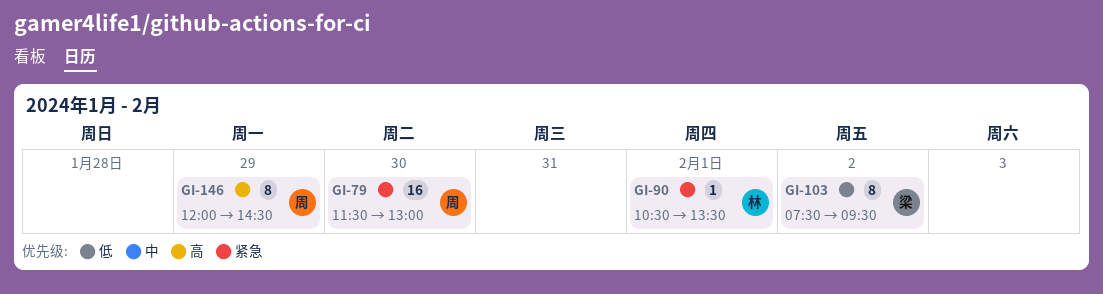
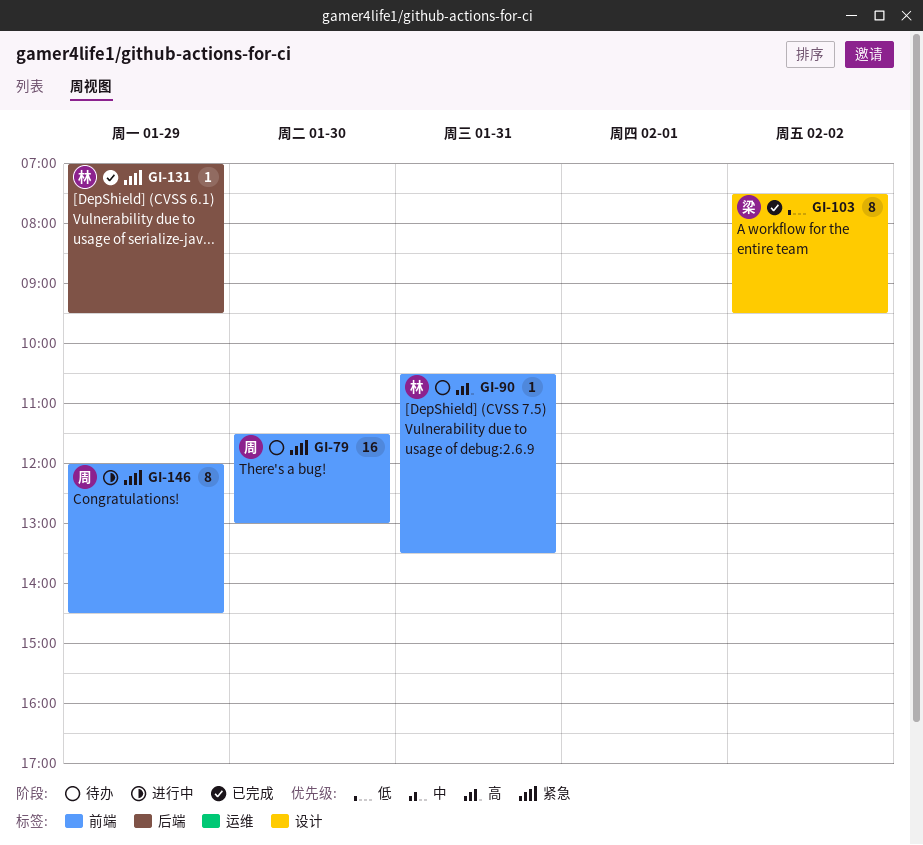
GI-90, priority: 紧急 -> 高
GI-90, day: Feb 1 -> Jan 31
GI-131: none -> present
GI-146, priority: 高 -> 紧急

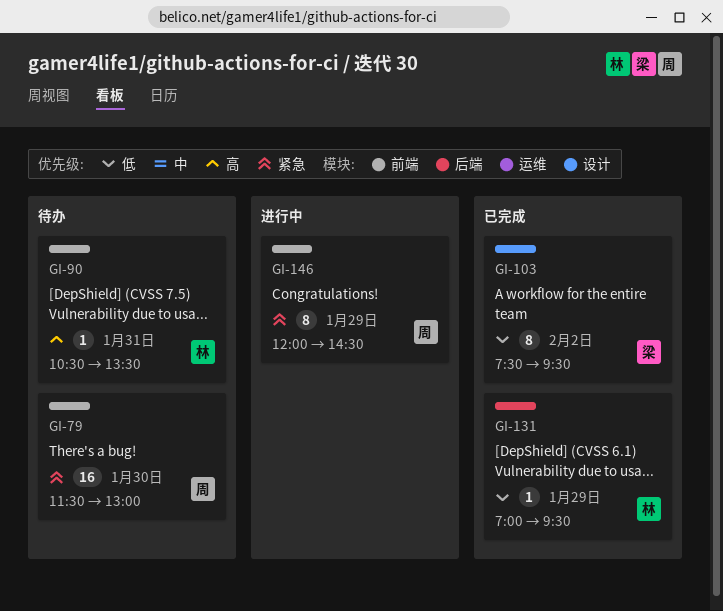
GI-131, priority: 紧急 -> 低

